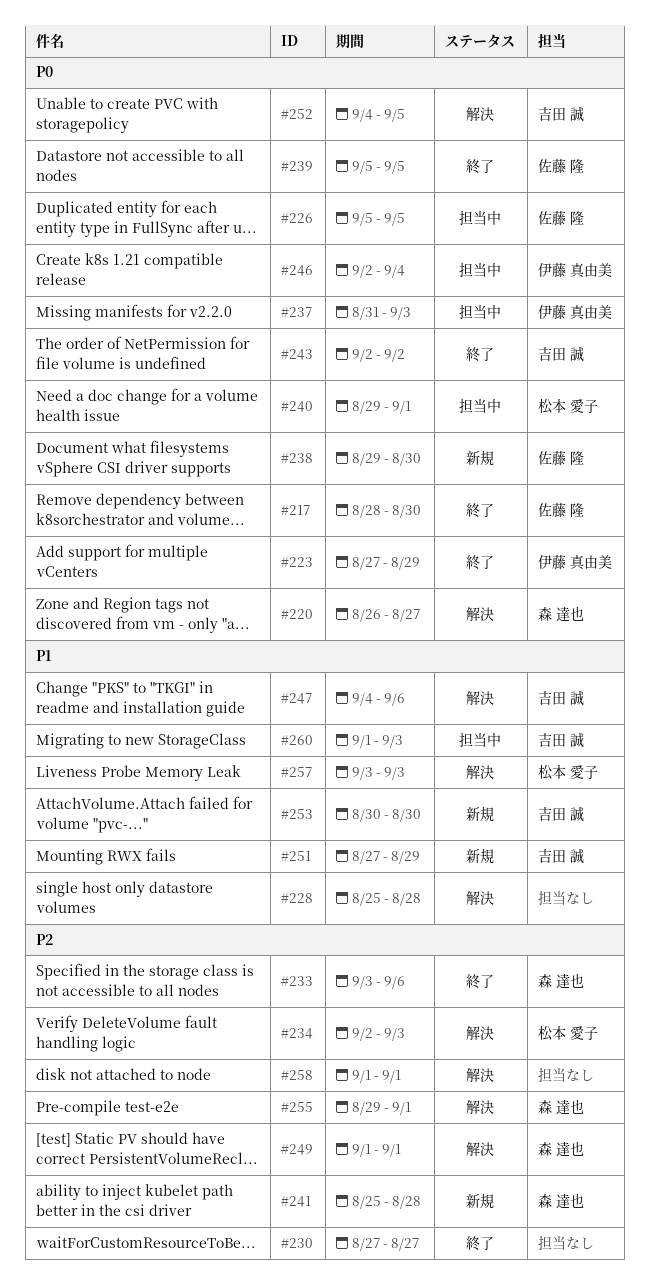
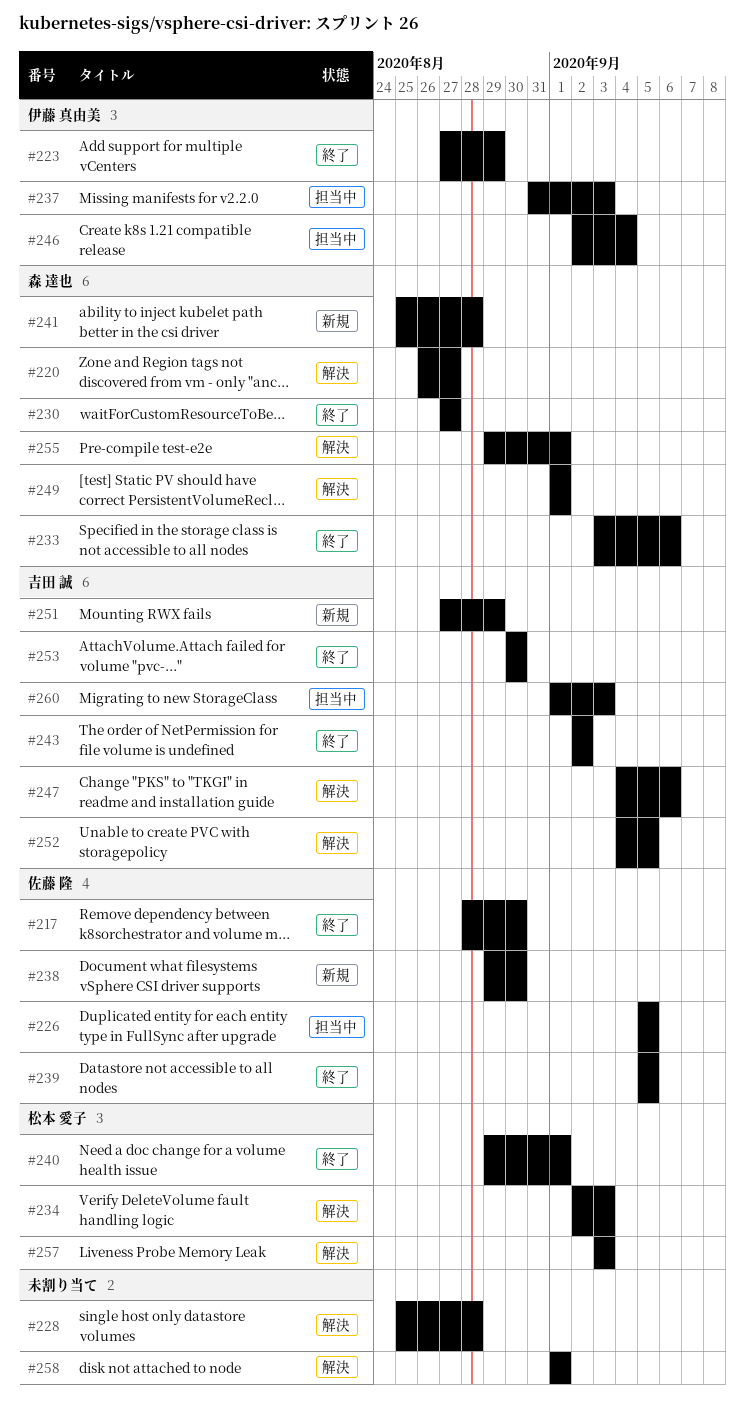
#230, owner: none -> 森 達也
#240, status: 担当中 -> 終了
#253, status: 新規 -> 終了

